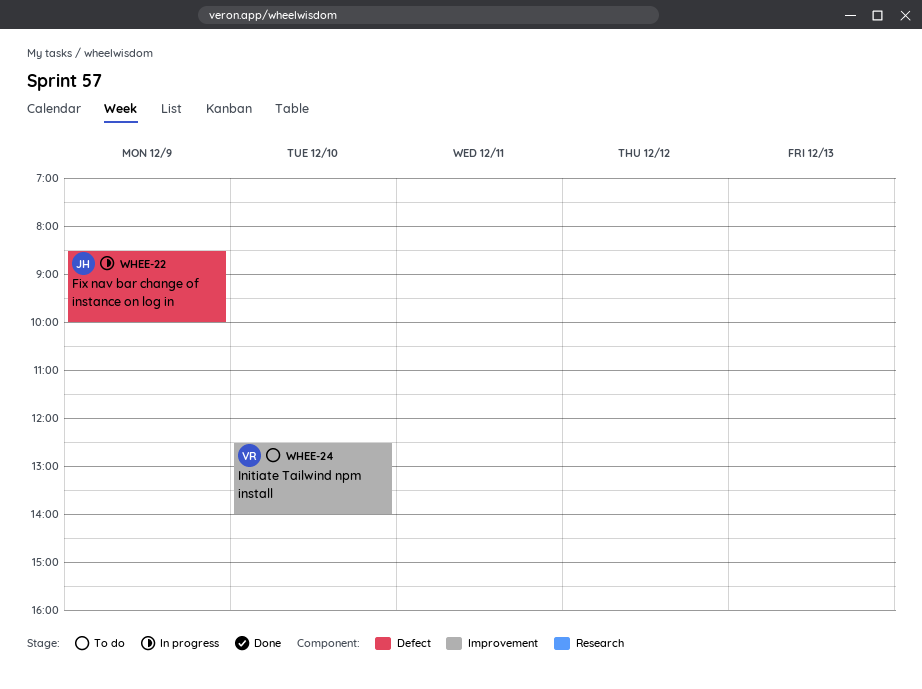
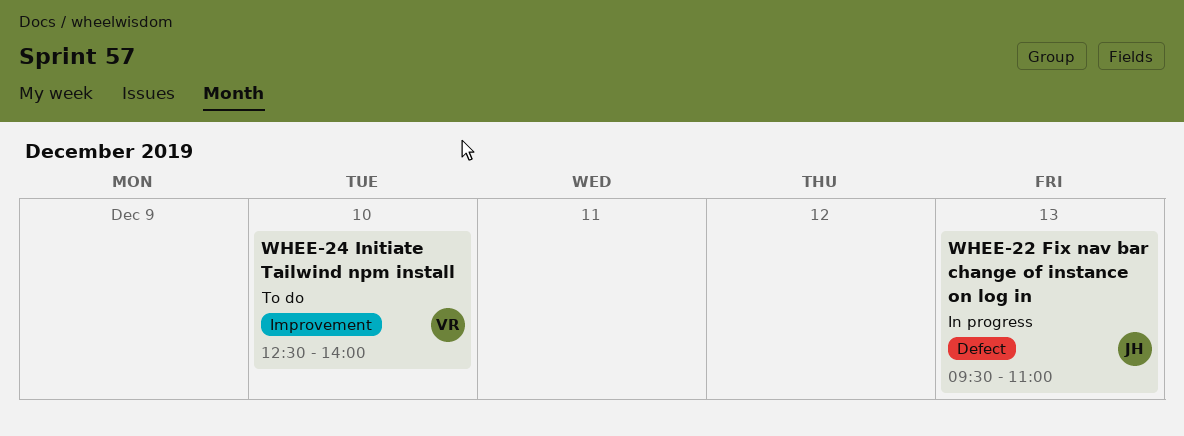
WHEE-22, day: Dec 9 -> Dec 13
WHEE-22, begins: 08:30 -> 09:30
WHEE-22, ends: 10:00 -> 11:00

